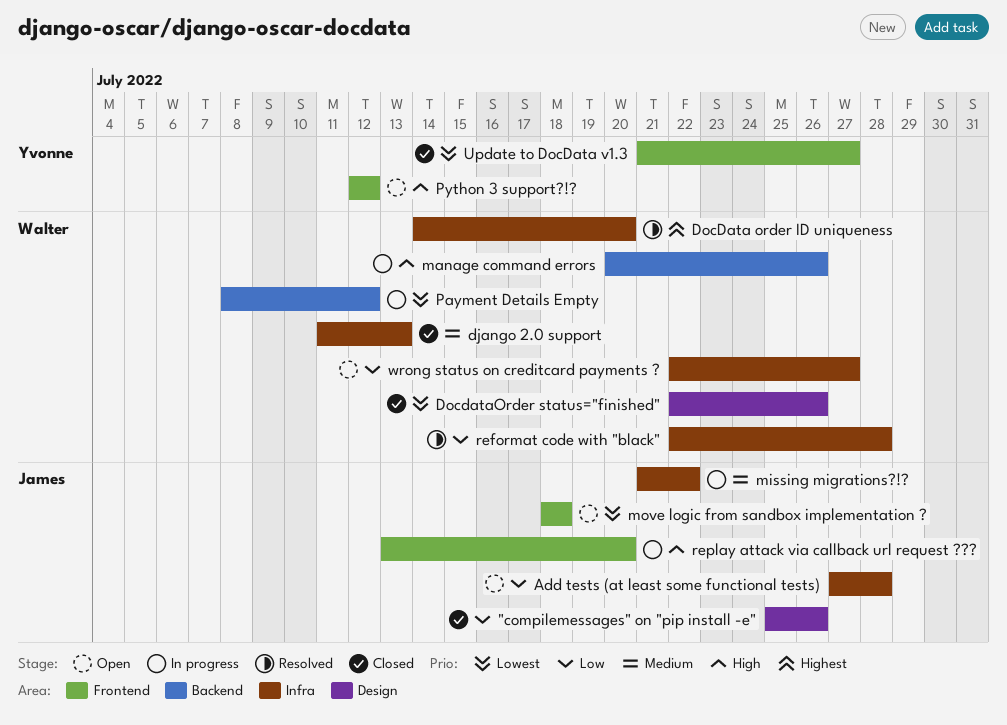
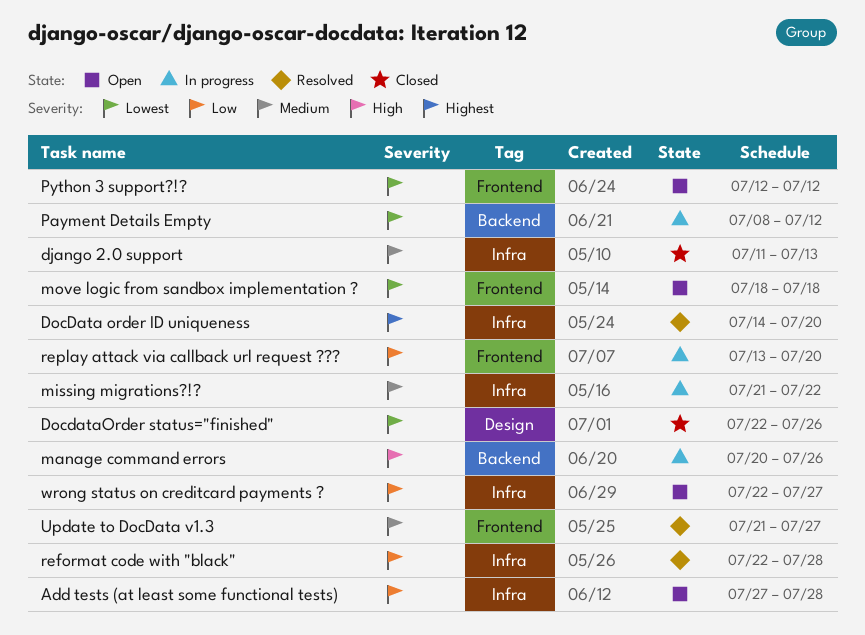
"compilemessages" on "pip install -e": present -> none
Python 3 support?!?, priority: High -> Lowest
replay attack via callback url request ???, priority: High -> Low
Update to DocData v1.3, status: Closed -> Resolved
Update to DocData v1.3, priority: Lowest -> Medium

